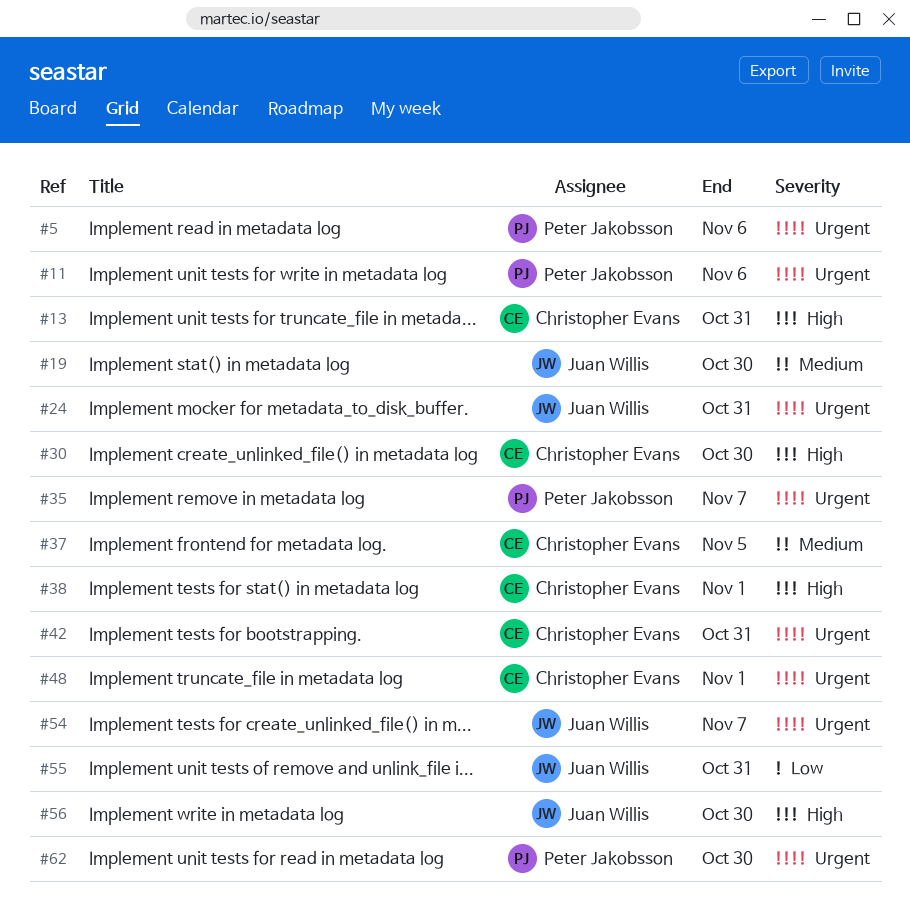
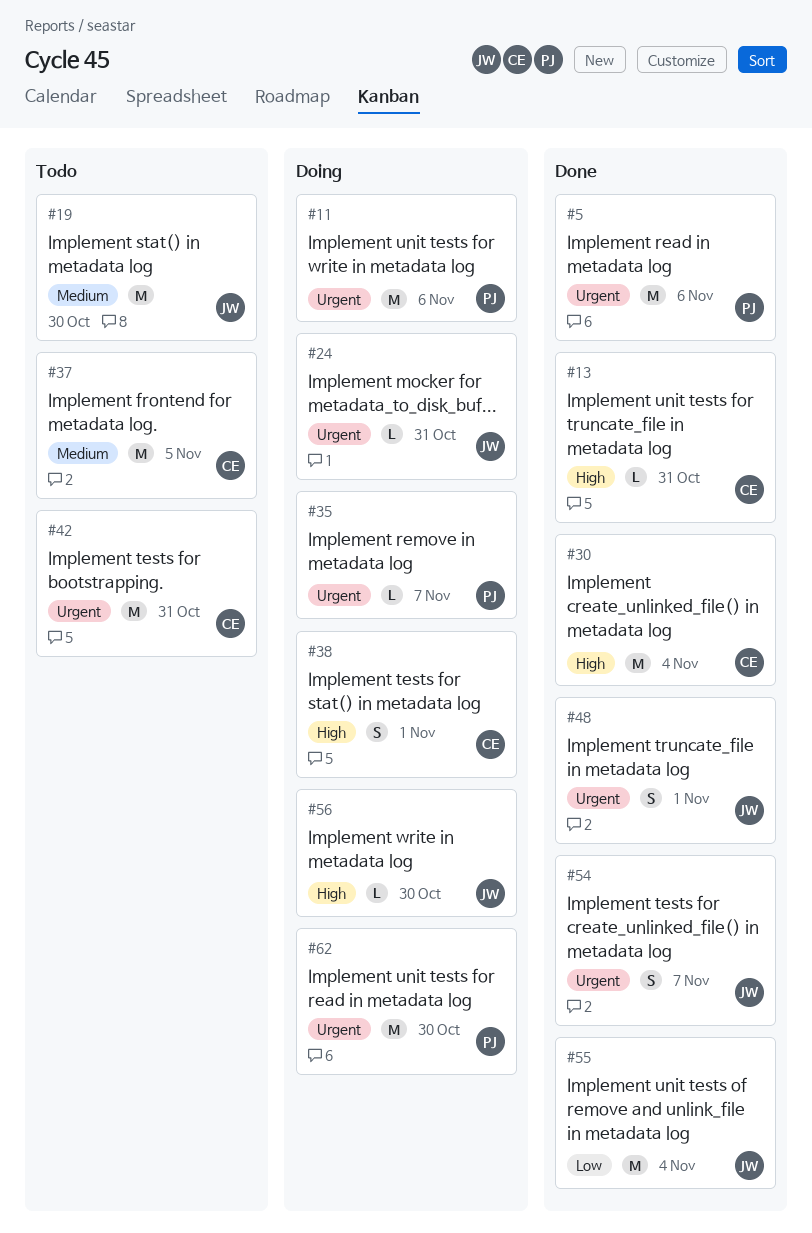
#30, due: Oct 30 -> Nov 4
#48, owner: Christopher Evans -> Juan Willis
#55, due: Oct 31 -> Nov 4

